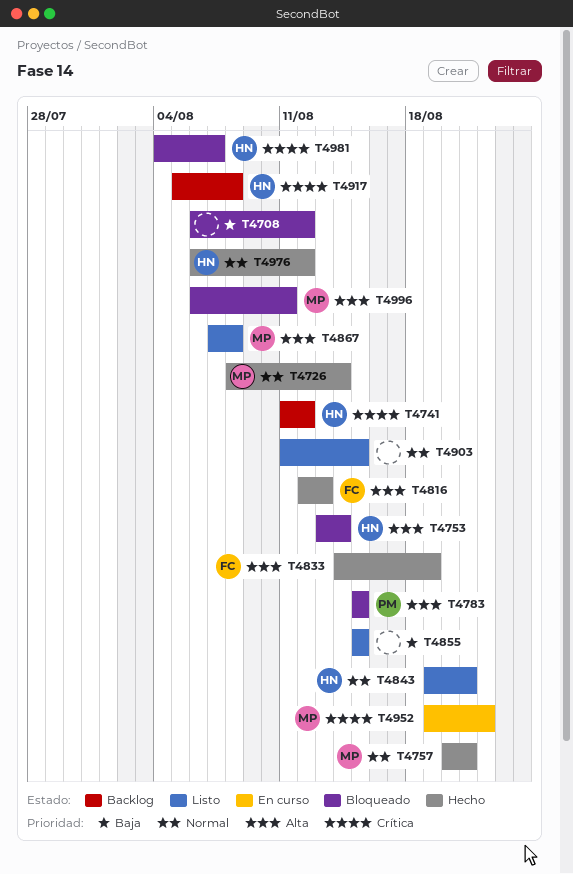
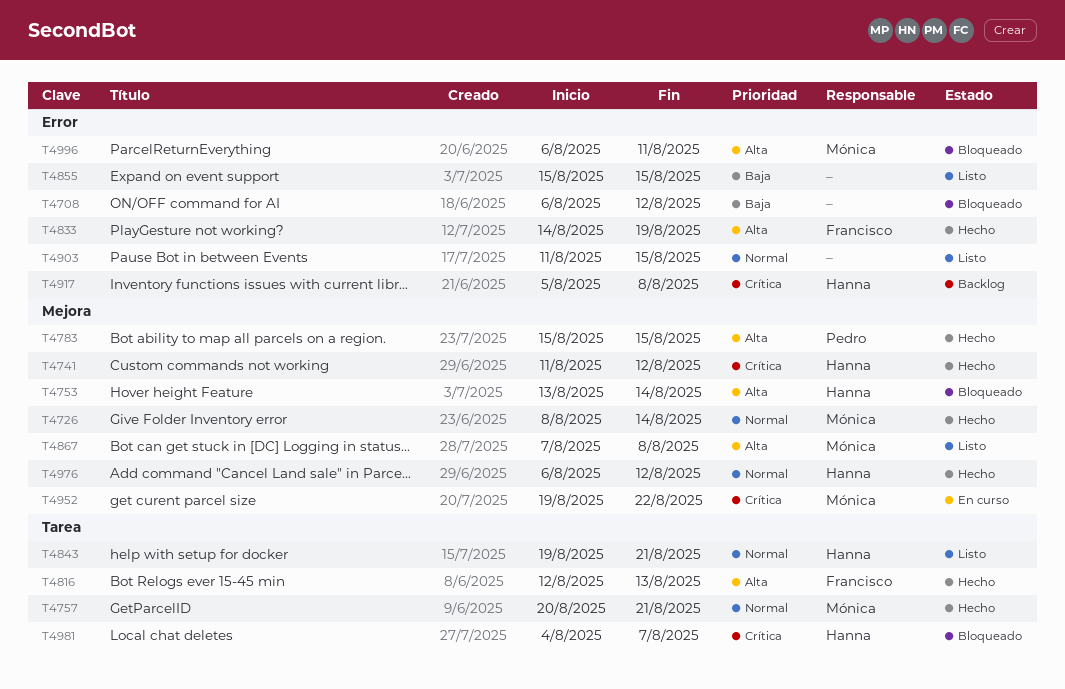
T4741, status: Backlog -> Hecho
T4783, status: Bloqueado -> Hecho

